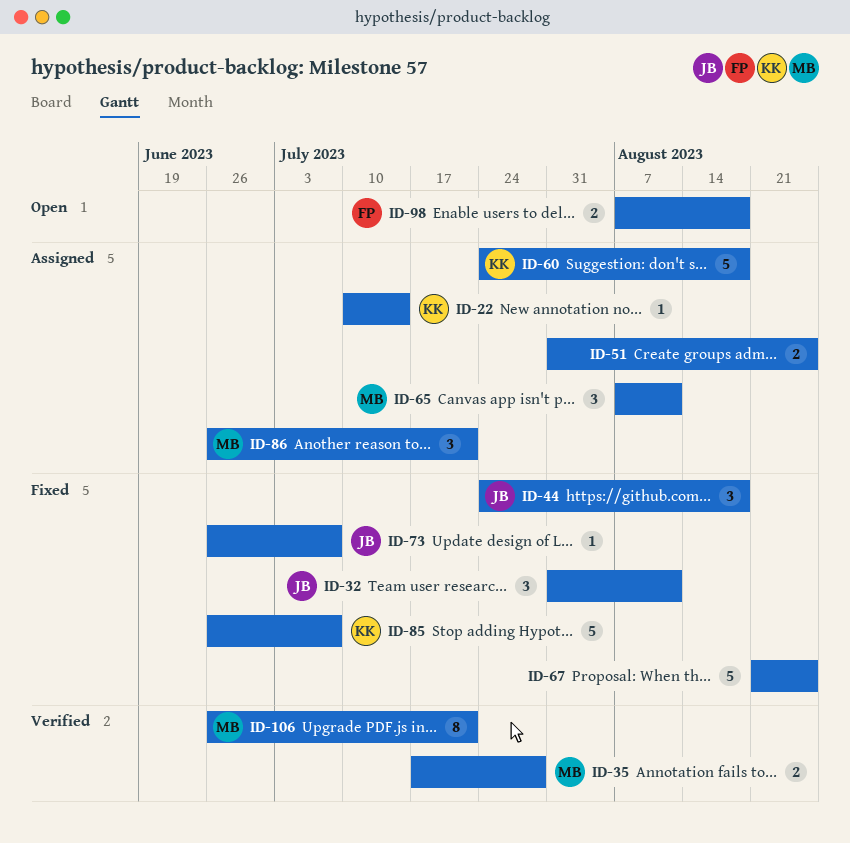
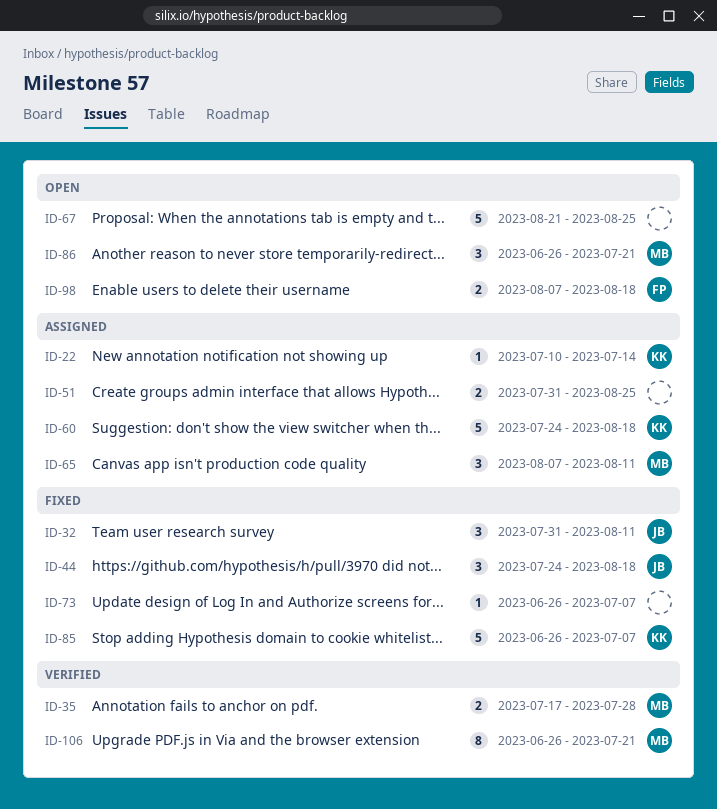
ID-67, status: Fixed -> Open
ID-73, owner: JB -> none
ID-86, status: Assigned -> Open

